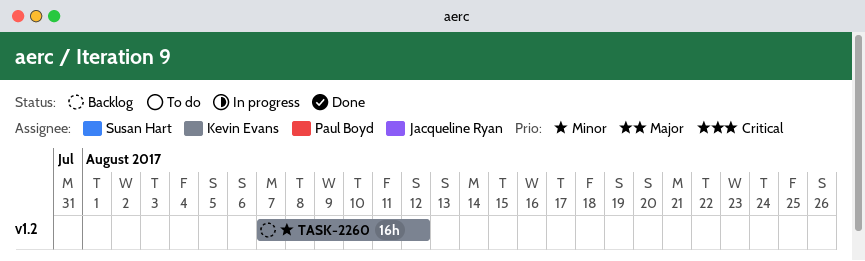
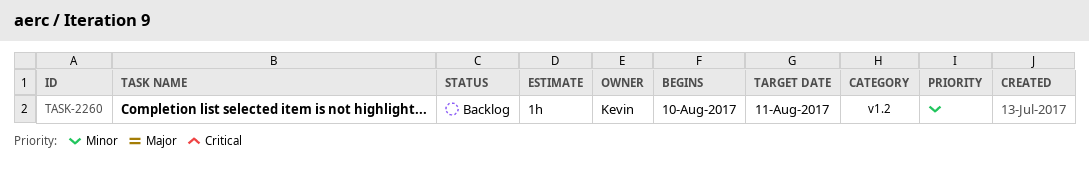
TASK-2260, estimate: 16h -> 1h
TASK-2260, start: Aug 7 -> Aug 10
TASK-2260, due: Aug 12 -> Aug 11

